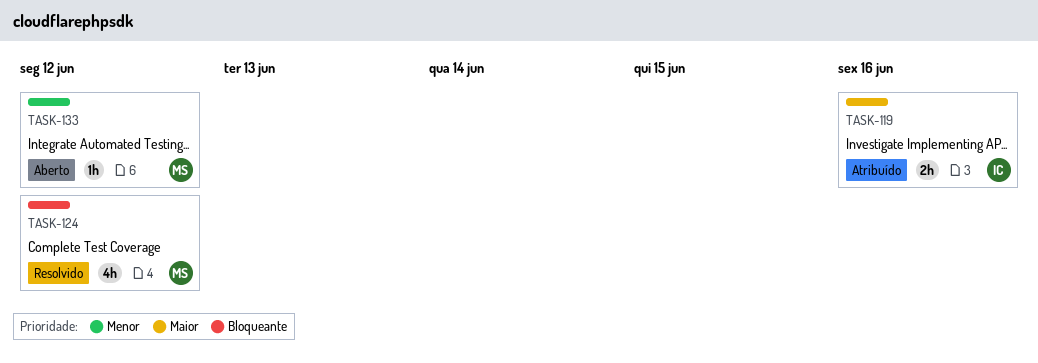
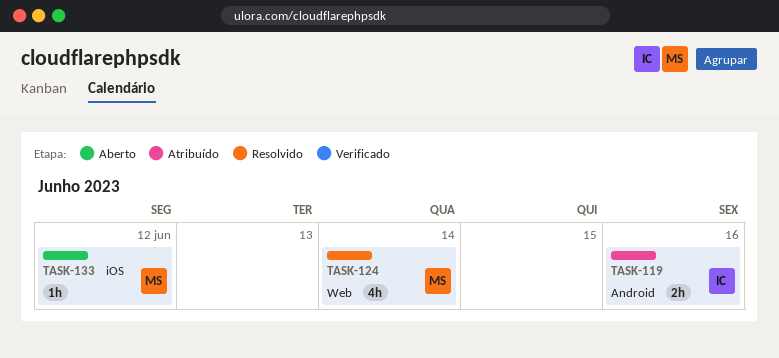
TASK-124, due: Jun 12 -> Jun 14

